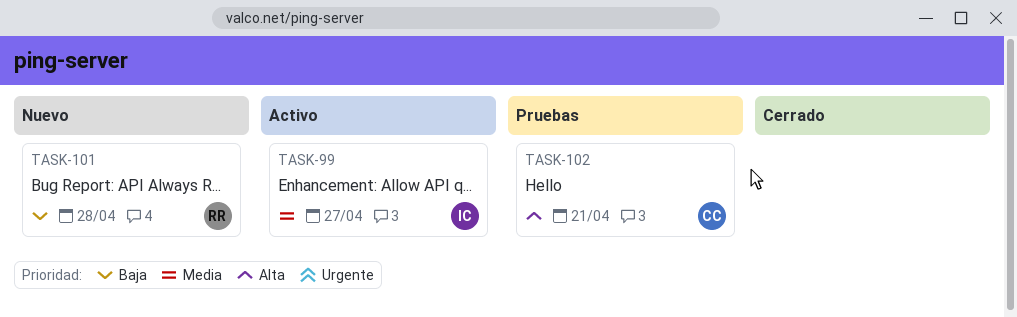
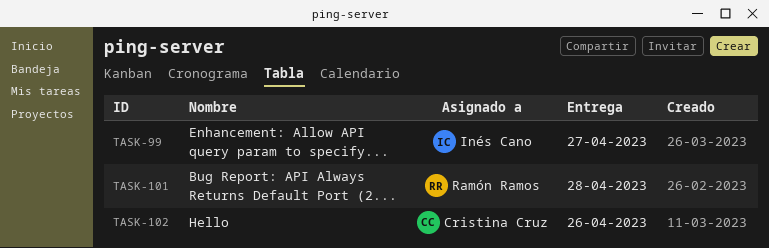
TASK-102, due: Apr 21 -> Apr 26

